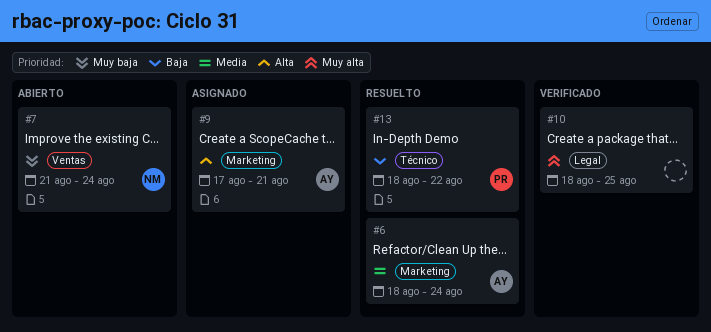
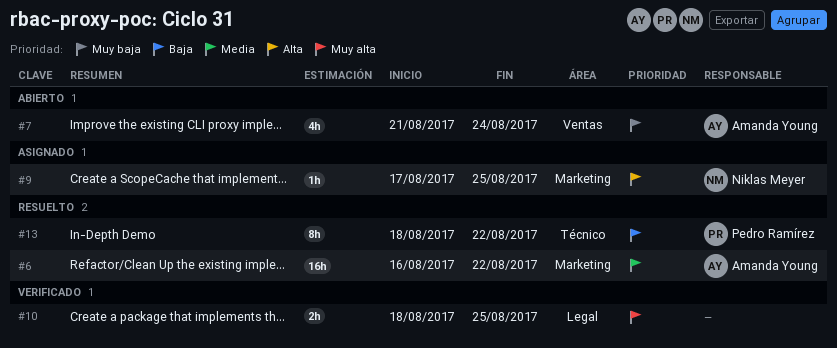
#6, start: Aug 18 -> Aug 16
#6, due: Aug 24 -> Aug 22
#7, owner: Niklas Meyer -> Amanda Young
#9, owner: Amanda Young -> Niklas Meyer
#9, due: Aug 21 -> Aug 25

